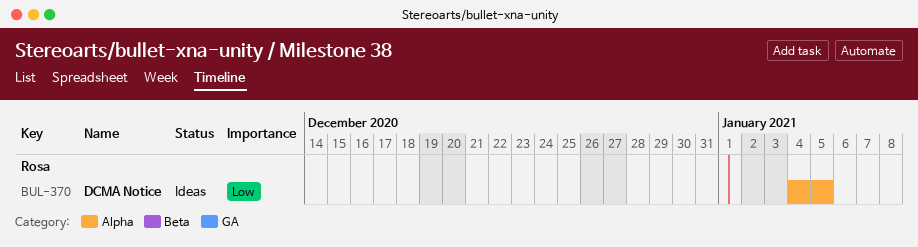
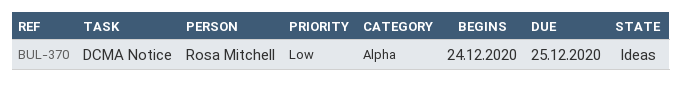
BUL-370, start: Jan 4 -> Dec 24
BUL-370, due: Jan 5 -> Dec 25

